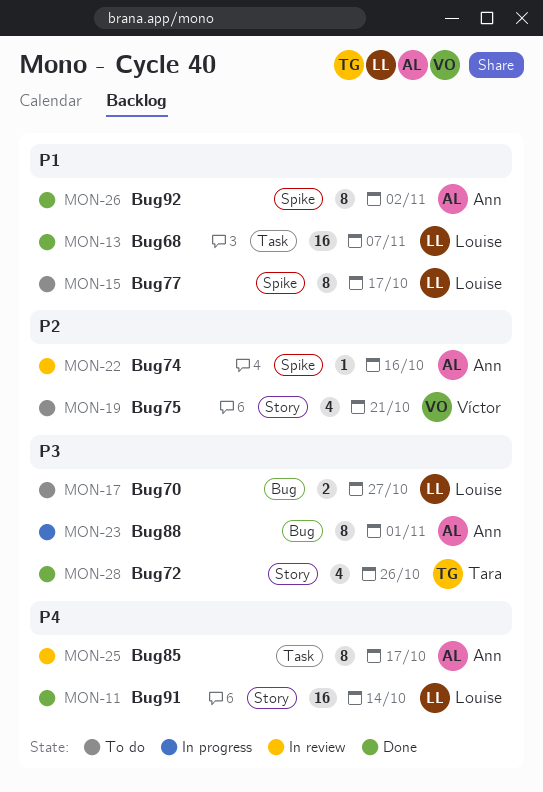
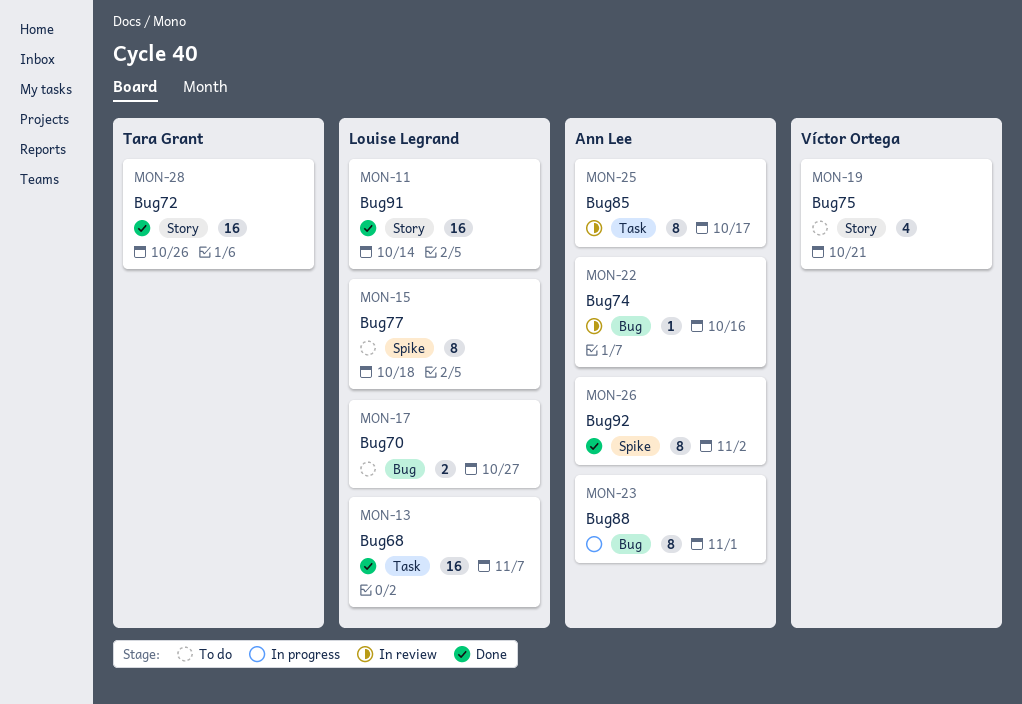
MON-15, due: Oct 17 -> Oct 18
MON-22, label: Spike -> Bug
MON-28, estimate: 4 -> 16

